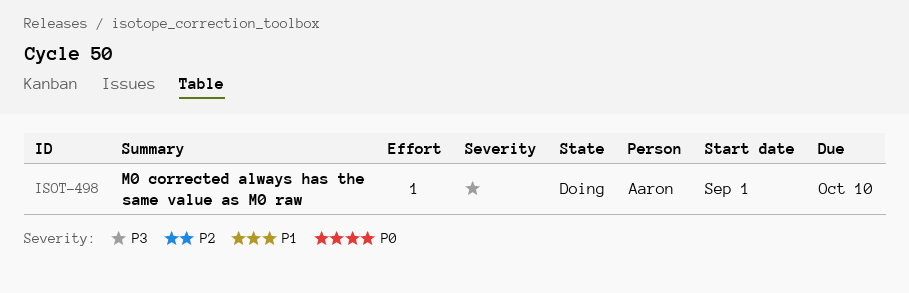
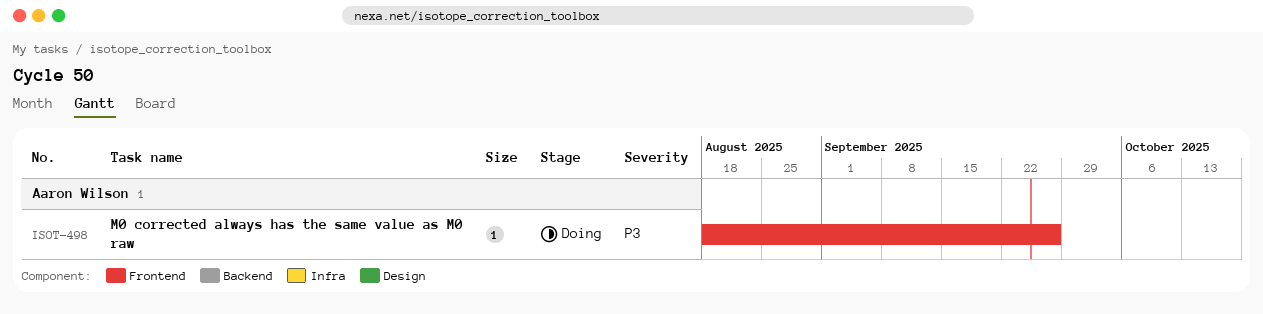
ISOT-498, start: Sep 1 -> Aug 18
ISOT-498, due: Oct 10 -> Sep 26

